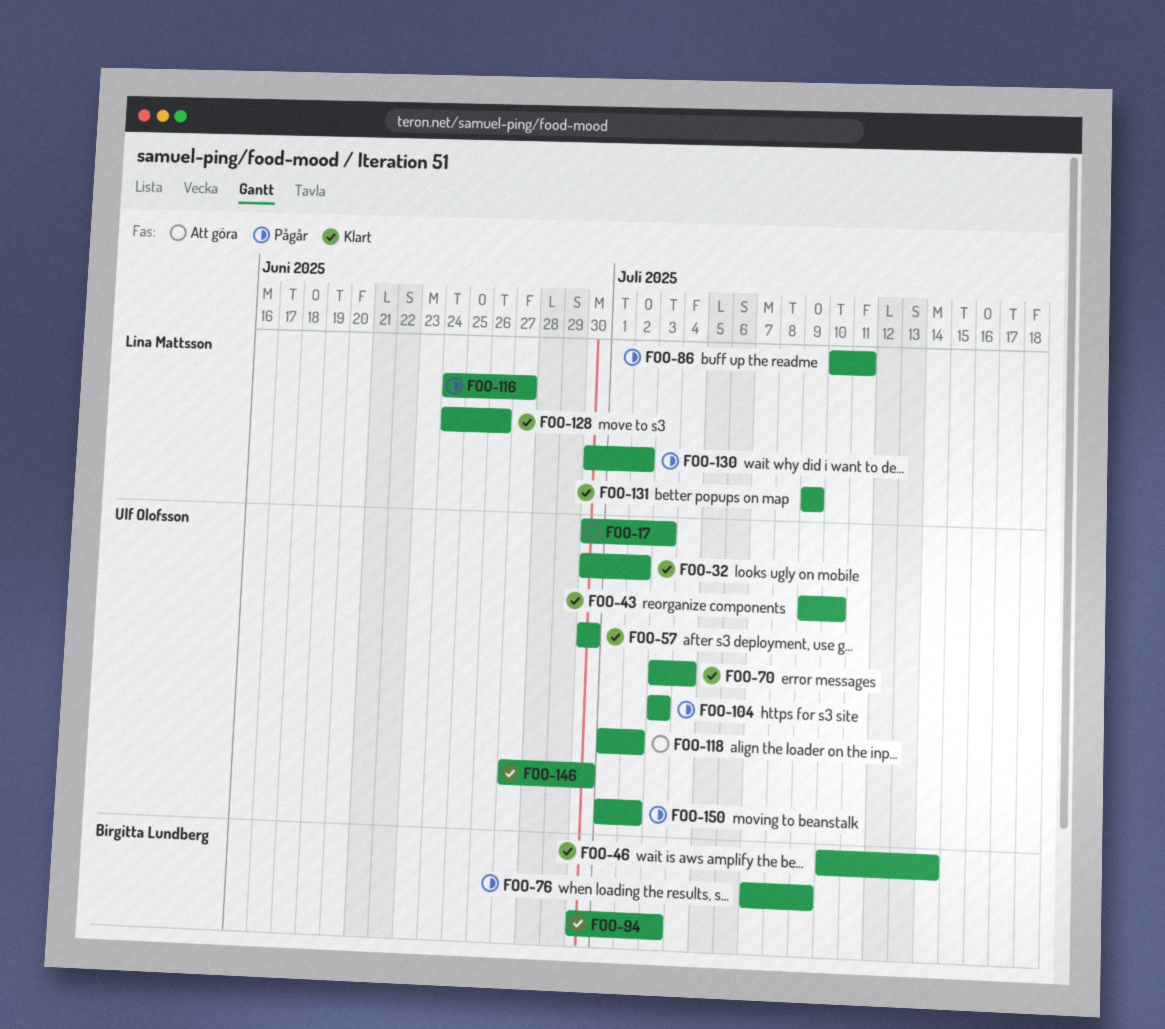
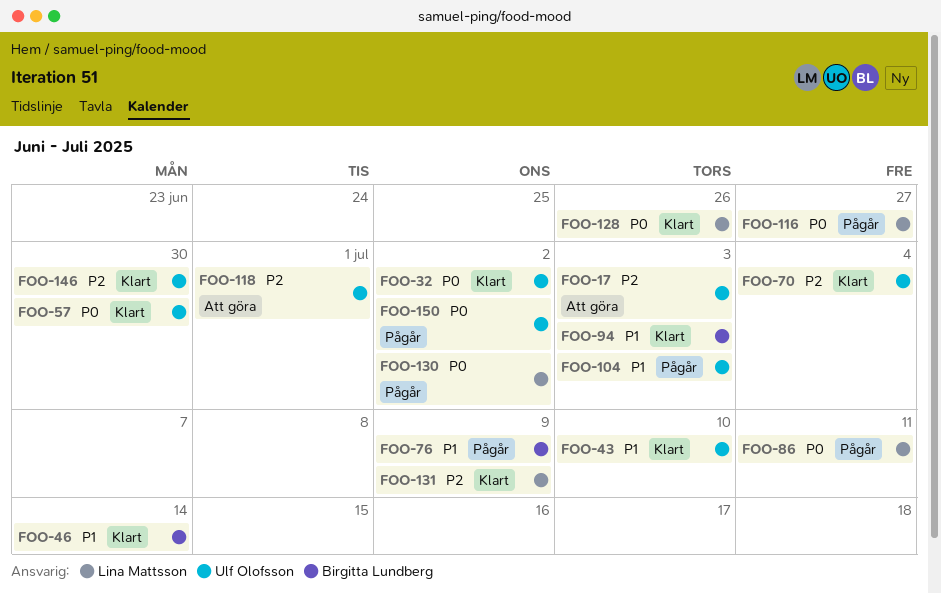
FOO-118, due: Jul 2 -> Jul 1

